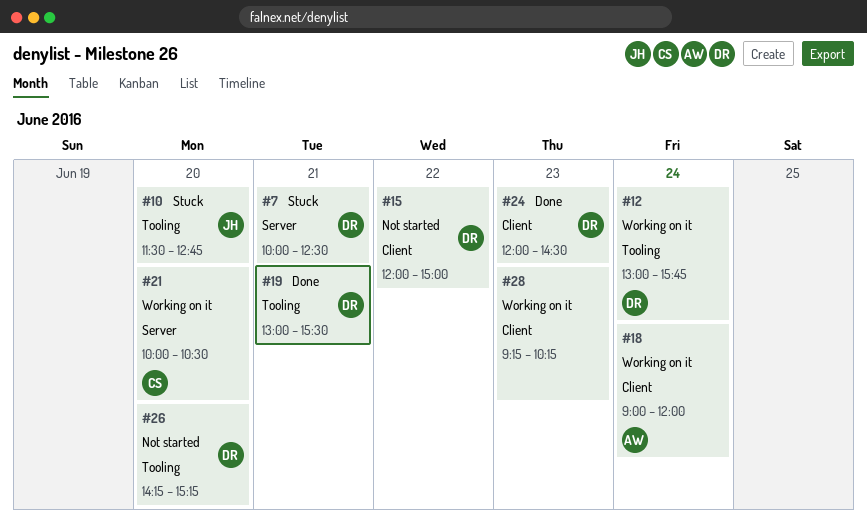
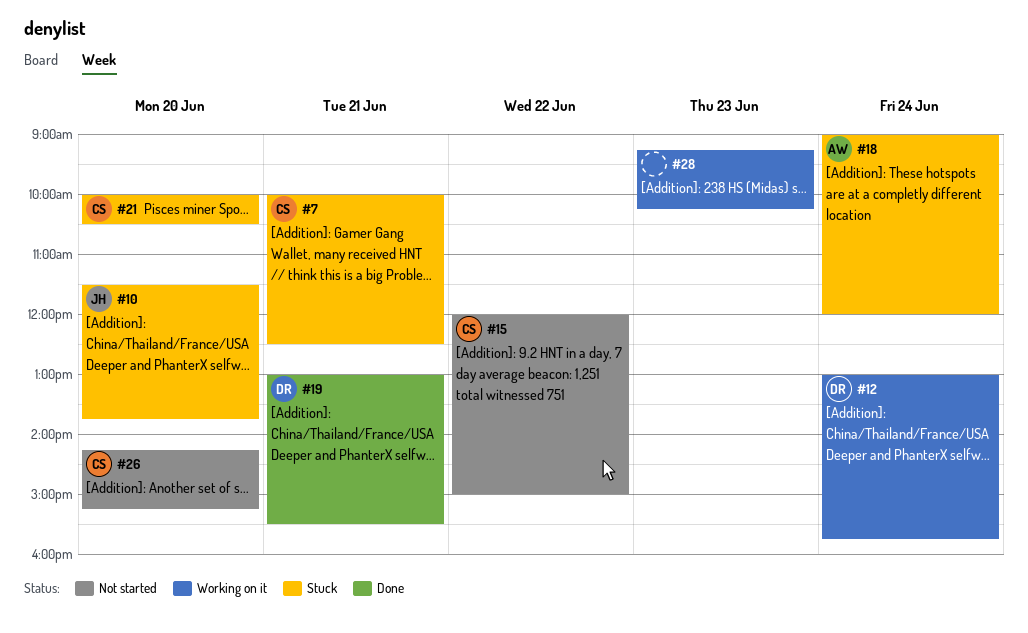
#7, owner: DR -> CS
#10, ends: 12:45 -> 13:45
#15, owner: DR -> CS
#18, status: Working on it -> Stuck
#21, status: Working on it -> Stuck
#24: present -> none
#26, owner: DR -> CS

